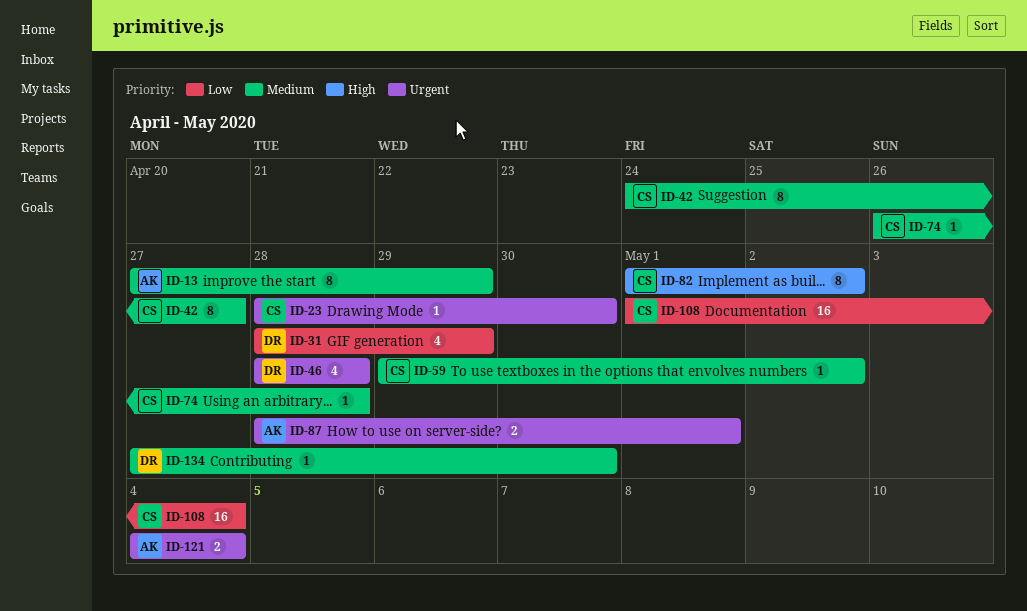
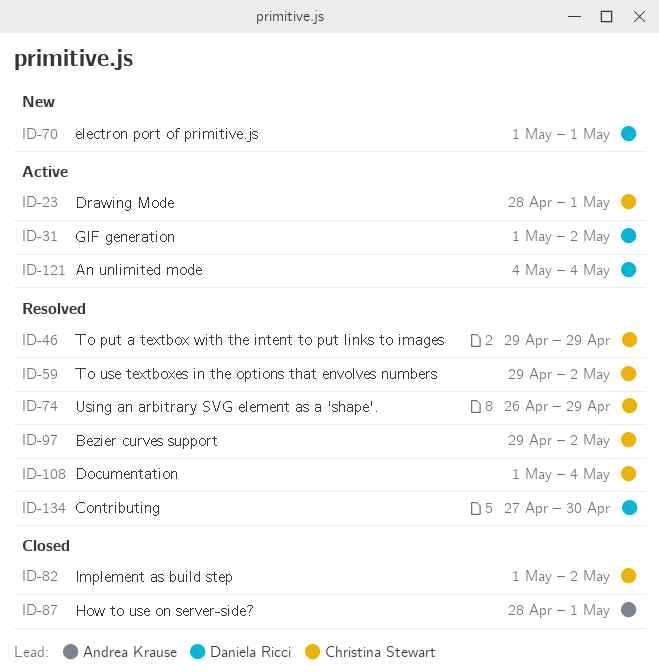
ID-13: present -> none
ID-23, due: Apr 30 -> May 1
ID-31, start: Apr 28 -> May 1
ID-31, due: Apr 29 -> May 2
ID-42: present -> none
ID-46, owner: Daniela Ricci -> Christina Stewart
ID-46, start: Apr 28 -> Apr 29
ID-46, due: Apr 28 -> Apr 29
ID-70: none -> present
ID-74, due: Apr 28 -> Apr 29
ID-97: none -> present
ID-121, owner: Andrea Krause -> Daniela Ricci

